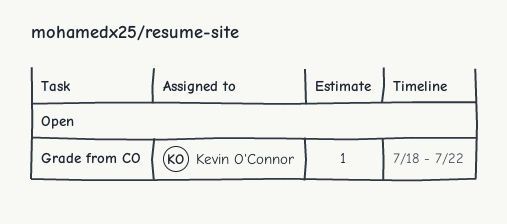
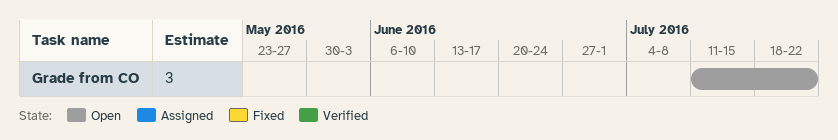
Grade from CO, estimate: 1 -> 3
Grade from CO, start: Jul 18 -> Jul 11

